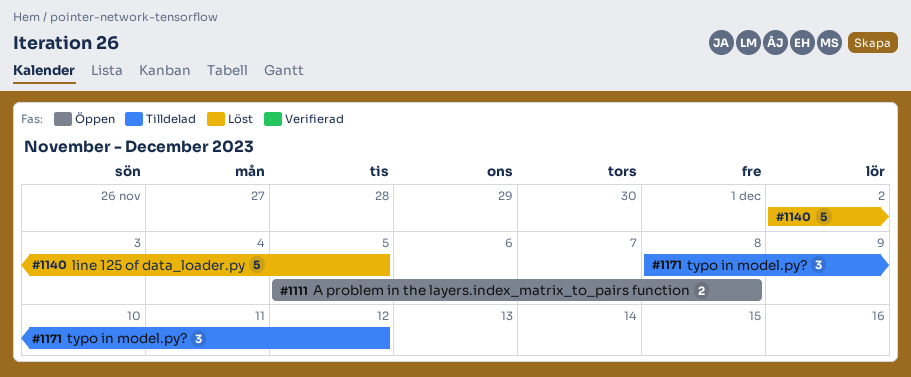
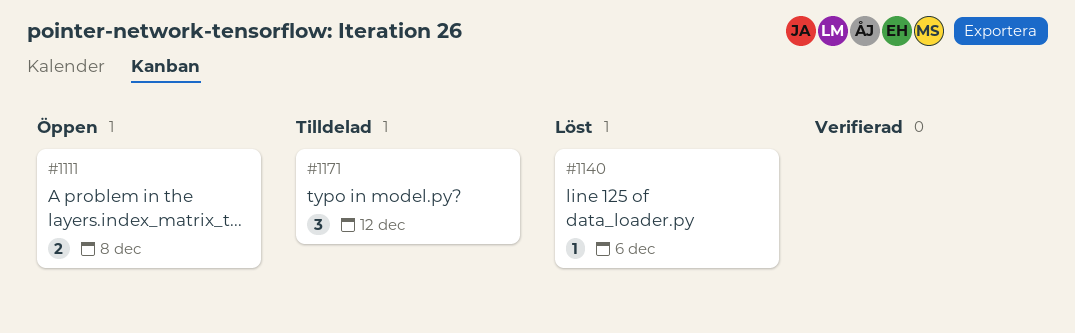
#1140, estimate: 5 -> 1
#1140, due: Dec 5 -> Dec 6

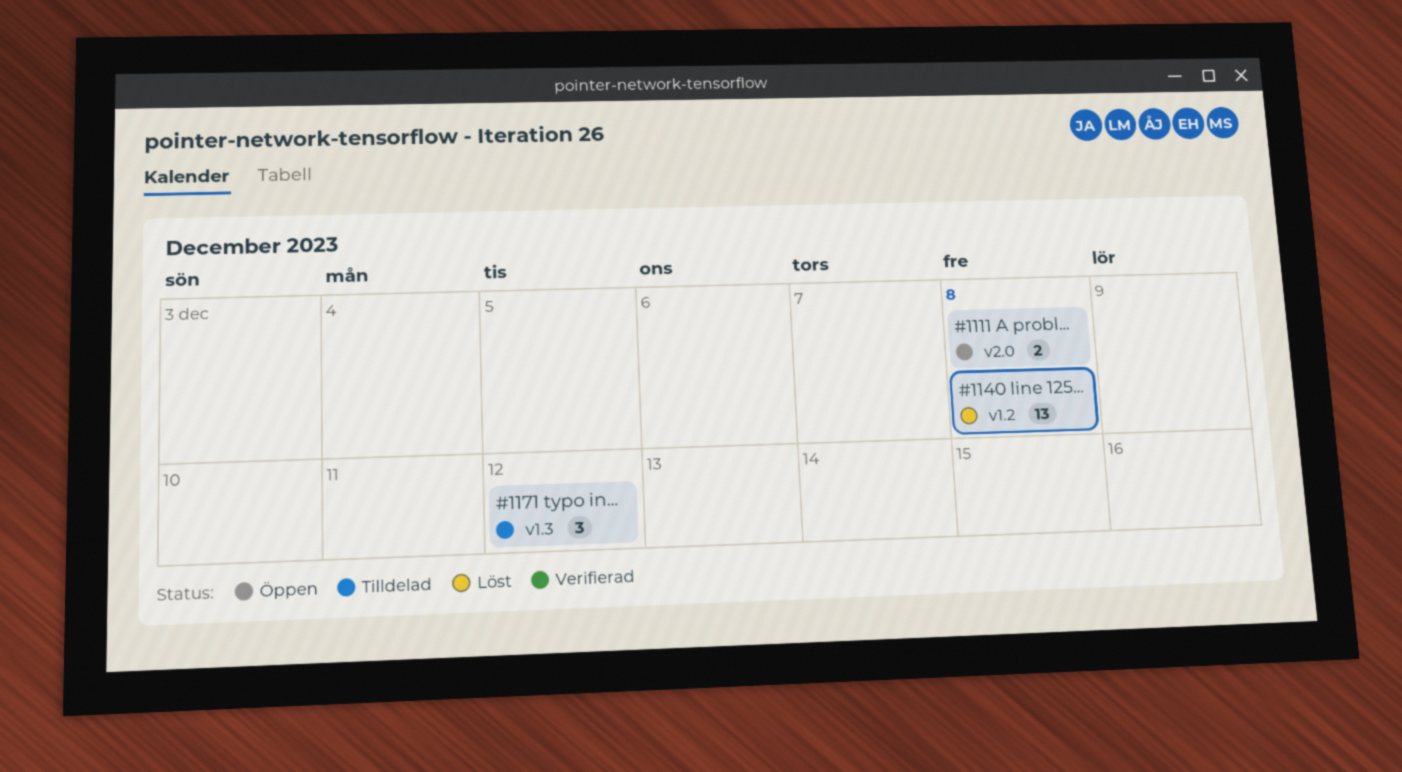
#1140, estimate: 1 -> 13
#1140, due: Dec 6 -> Dec 8

